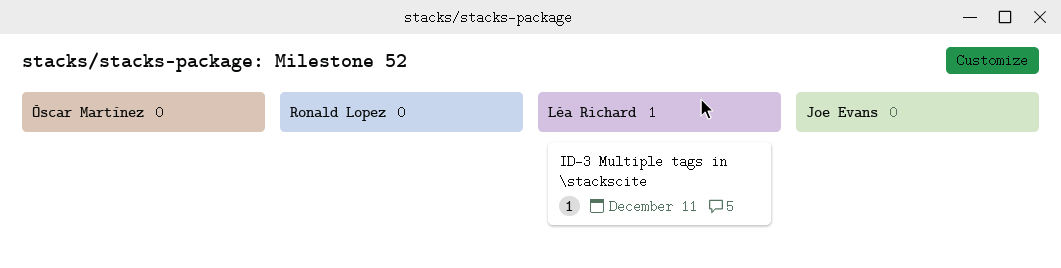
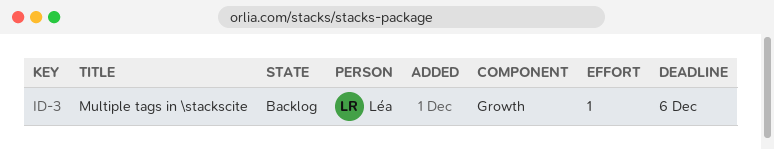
ID-3, due: Dec 11 -> Dec 6

